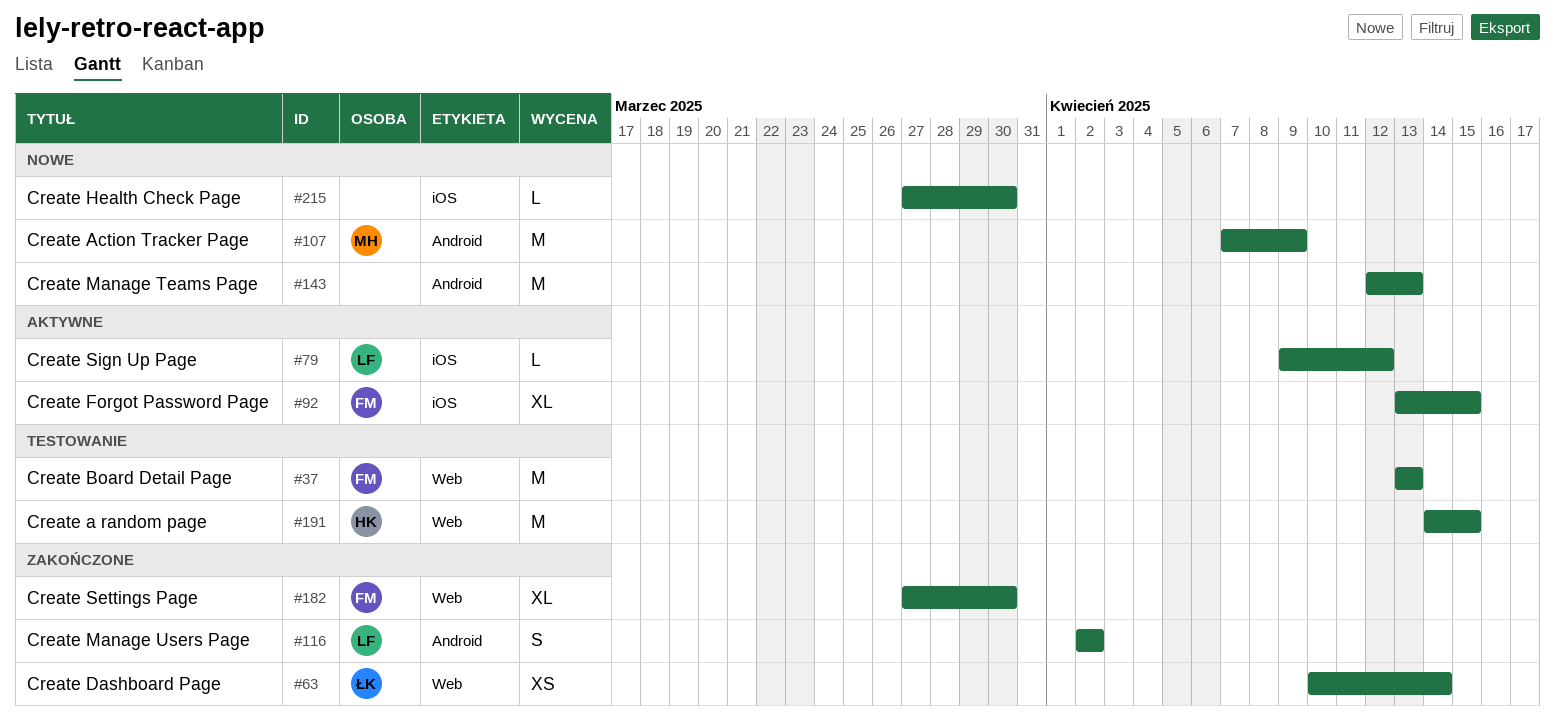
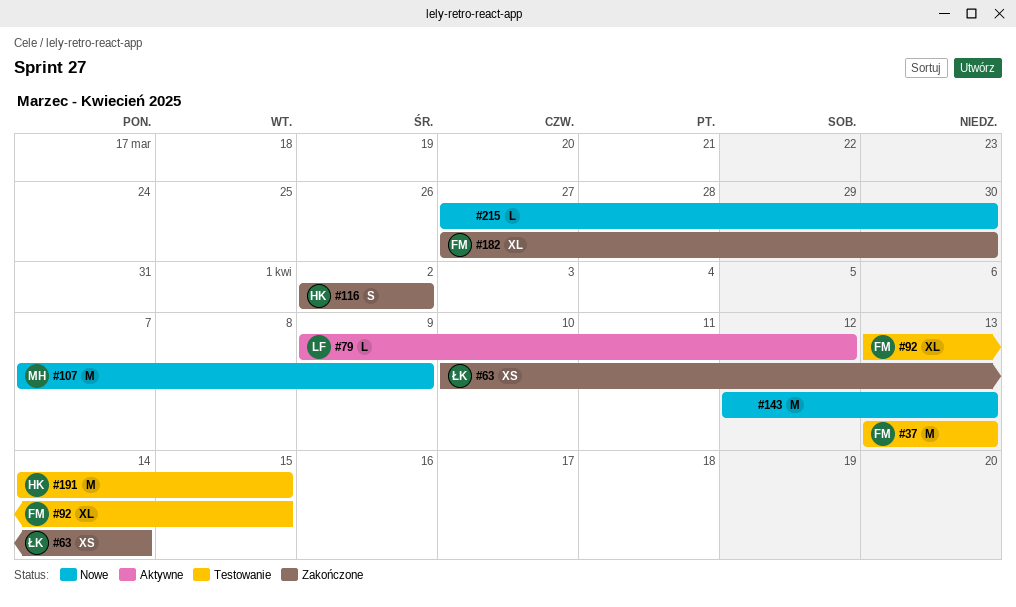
#92, status: Aktywne -> Testowanie
#116, owner: LF -> HK

